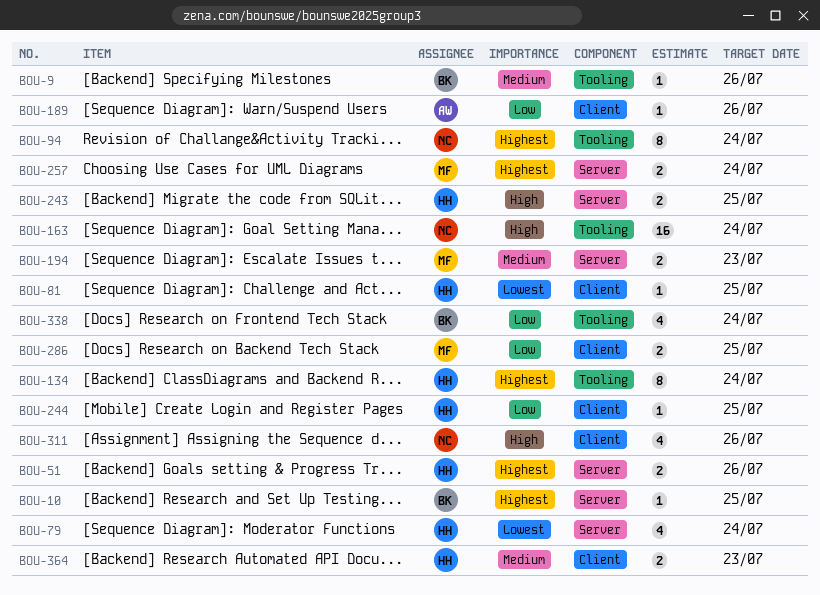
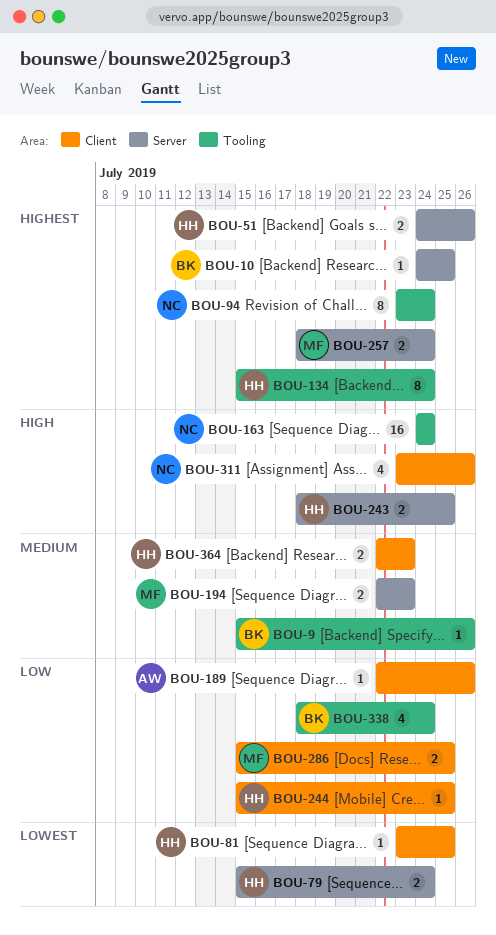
BOU-79, estimate: 4 -> 2

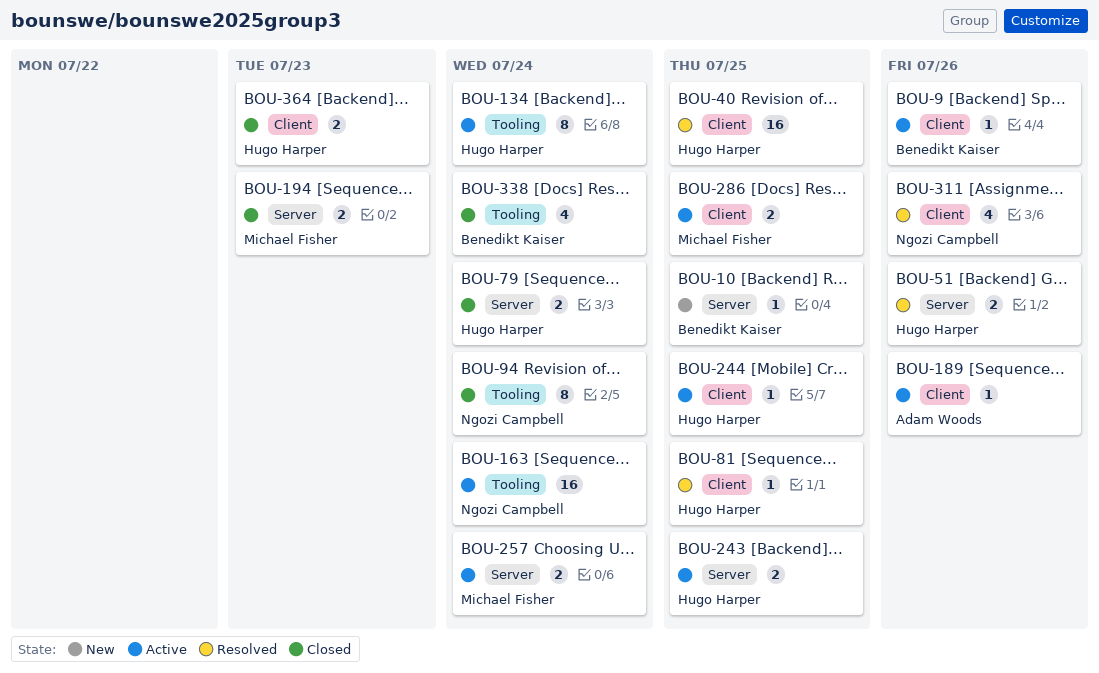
BOU-9, label: Tooling -> Client
BOU-40: none -> present

